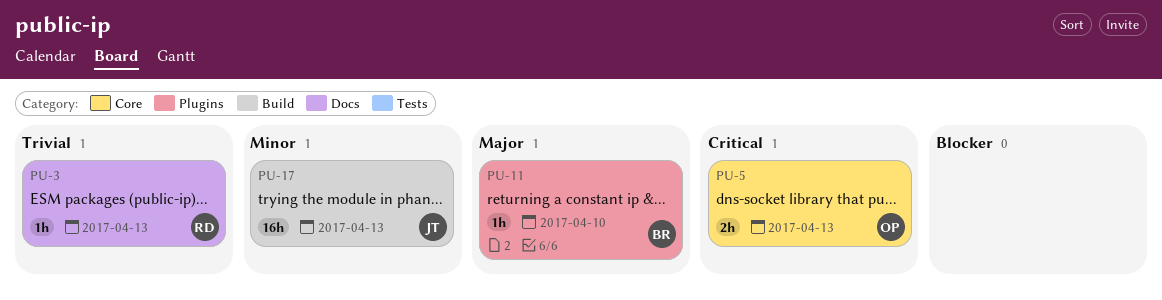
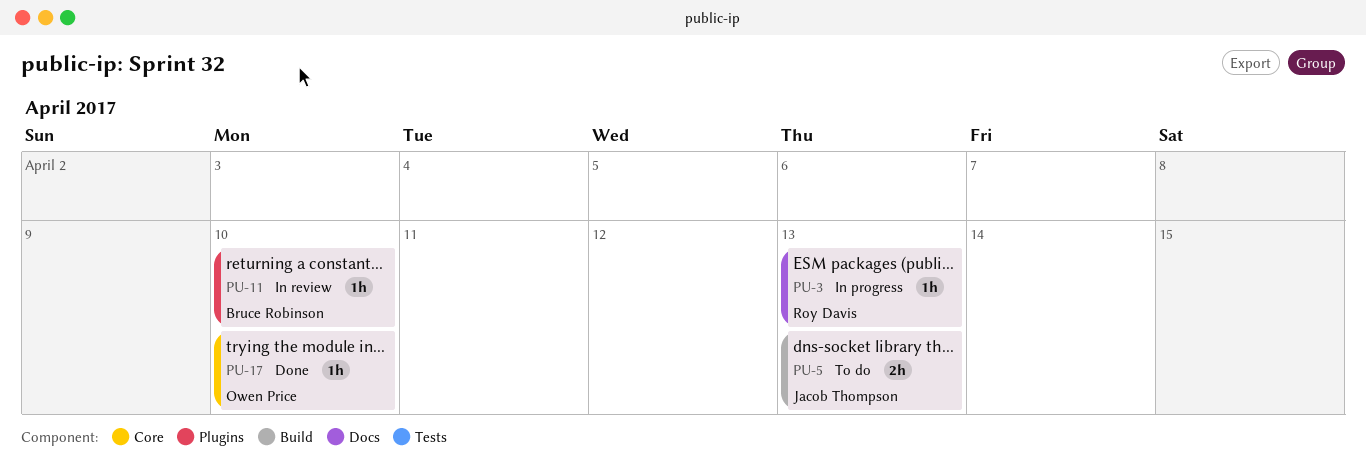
PU-5, owner: Owen Price -> Jacob Thompson
PU-5, label: Core -> Build
PU-17, owner: Jacob Thompson -> Owen Price
PU-17, label: Build -> Core
PU-17, estimate: 16h -> 1h
PU-17, due: Apr 13 -> Apr 10

